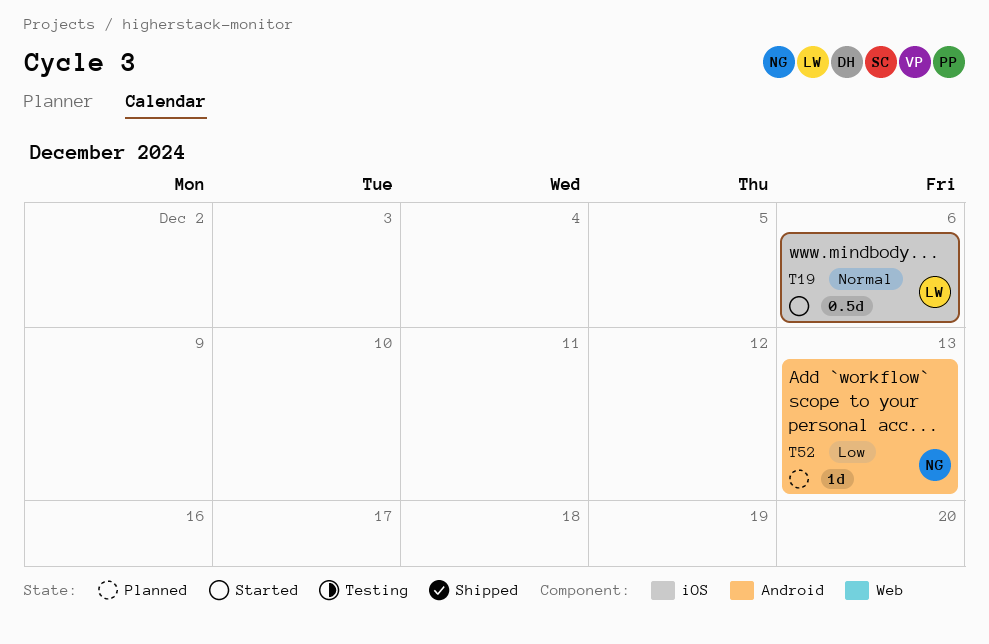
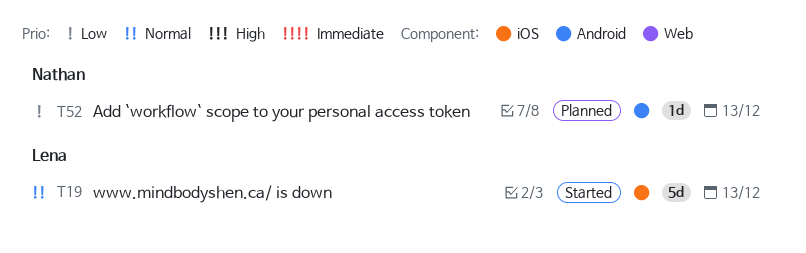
T19, estimate: 0.5d -> 5d
T19, due: Dec 6 -> Dec 13

